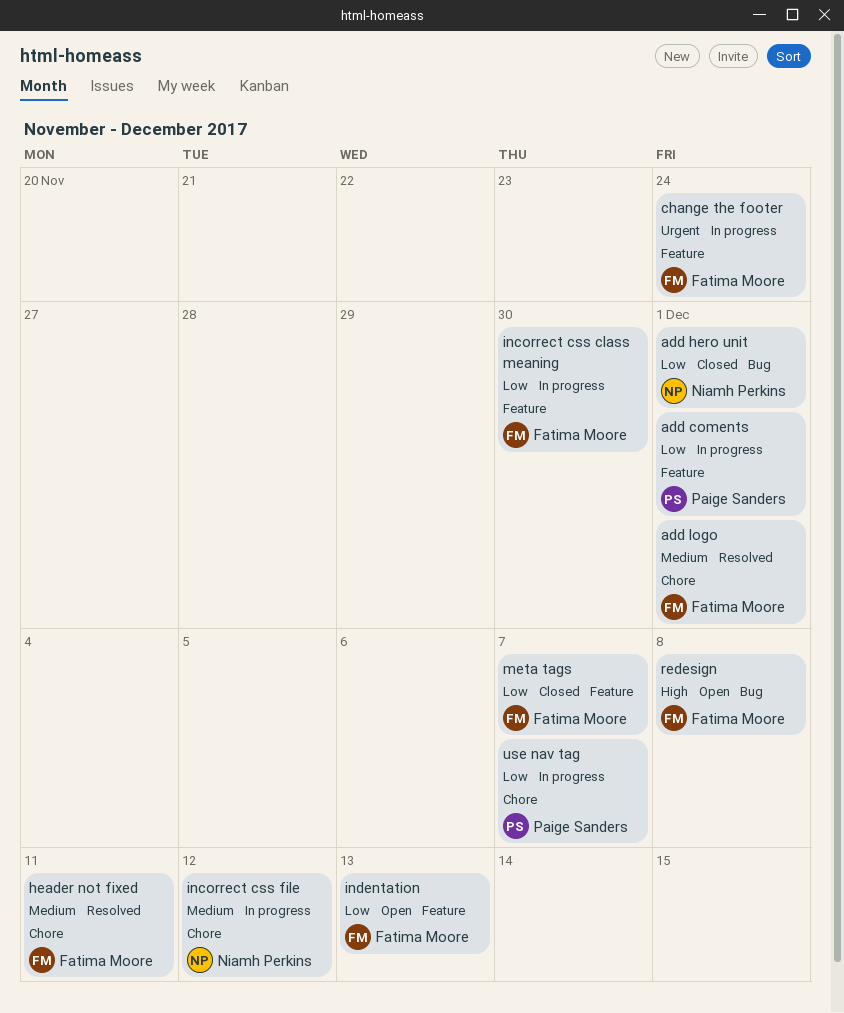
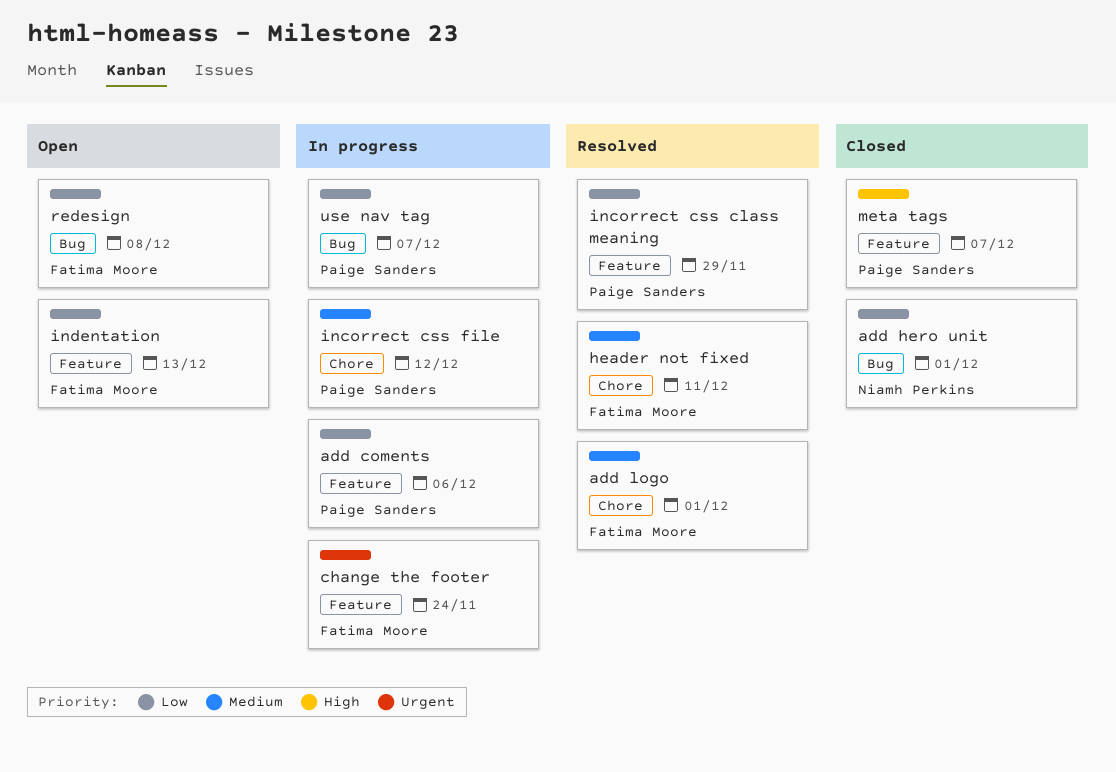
add coments, due: Dec 1 -> Dec 6
incorrect css class meaning, status: In progress -> Resolved
incorrect css class meaning, owner: Fatima Moore -> Paige Sanders
incorrect css class meaning, due: Nov 30 -> Nov 29
incorrect css file, owner: Niamh Perkins -> Paige Sanders
meta tags, owner: Fatima Moore -> Paige Sanders
meta tags, priority: Low -> High
redesign, priority: High -> Low
use nav tag, label: Chore -> Bug

